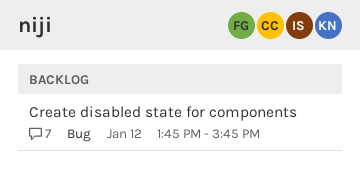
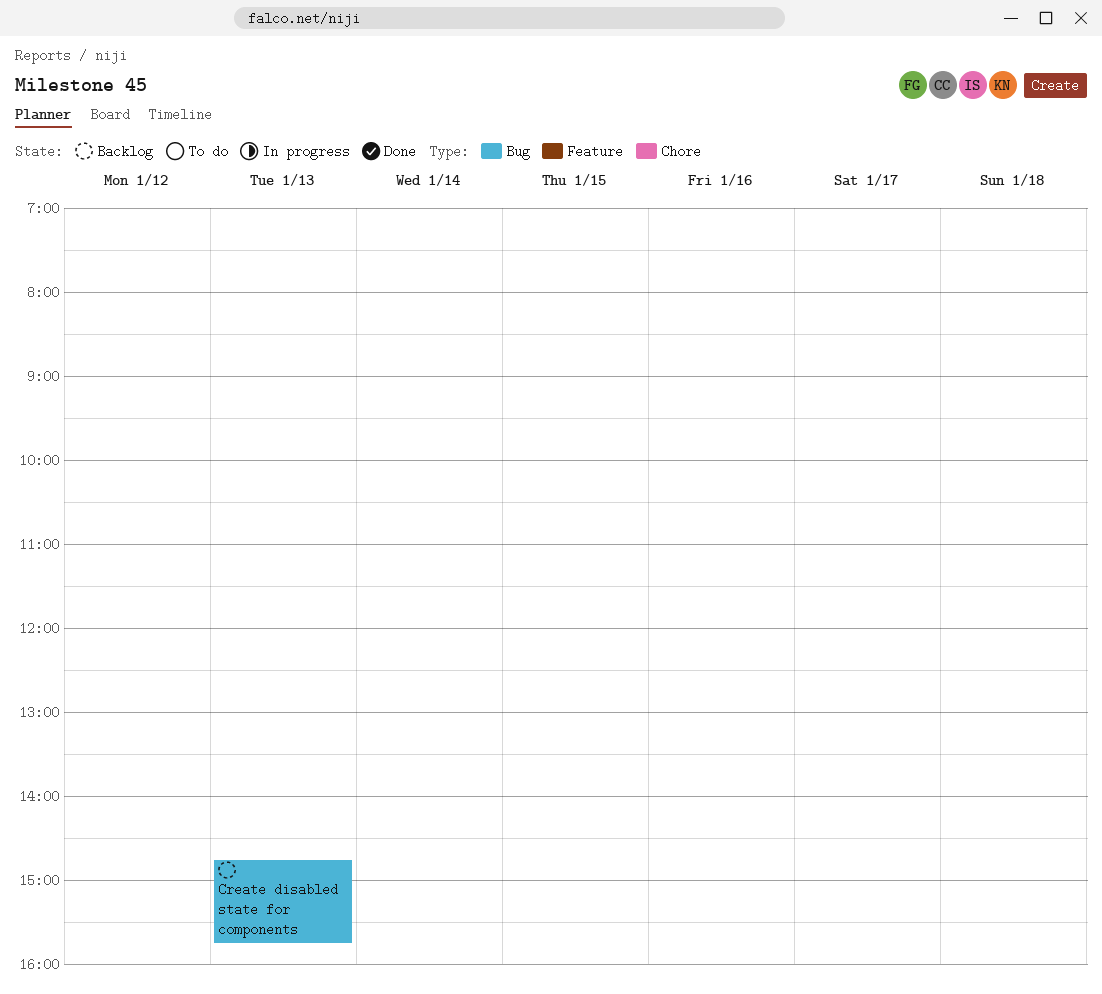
Create disabled state for components, day: Jan 12 -> Jan 13
Create disabled state for components, begins: 13:45 -> 14:45

